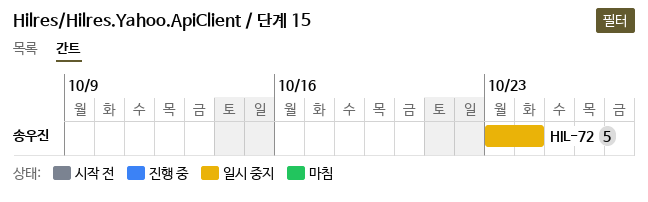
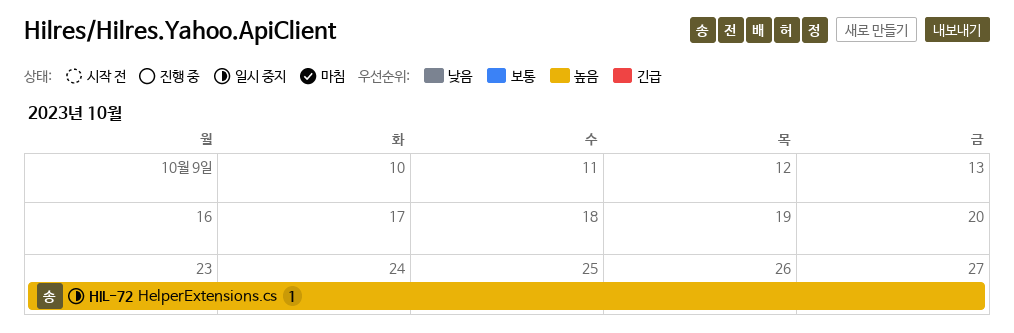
HIL-72, estimate: 5 -> 1
HIL-72, due: Oct 24 -> Oct 27

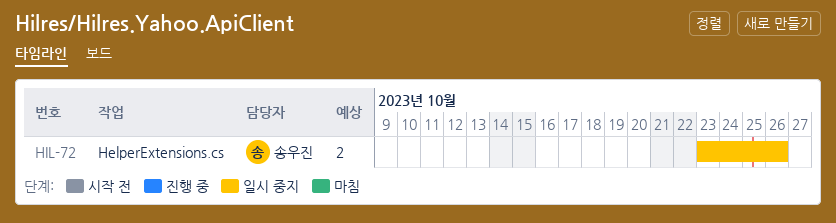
HIL-72, estimate: 1 -> 2
HIL-72, due: Oct 27 -> Oct 26

